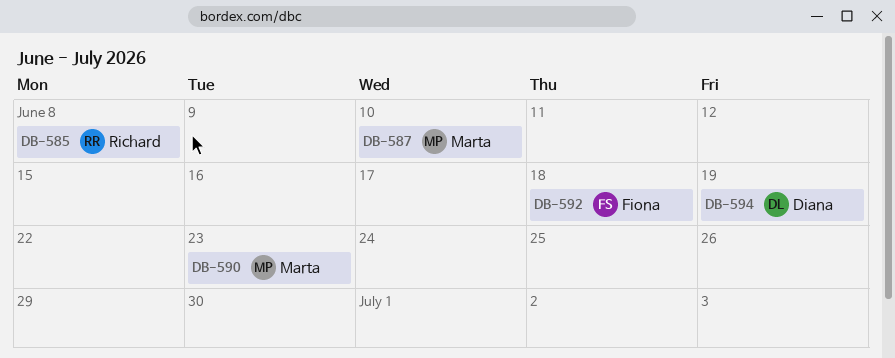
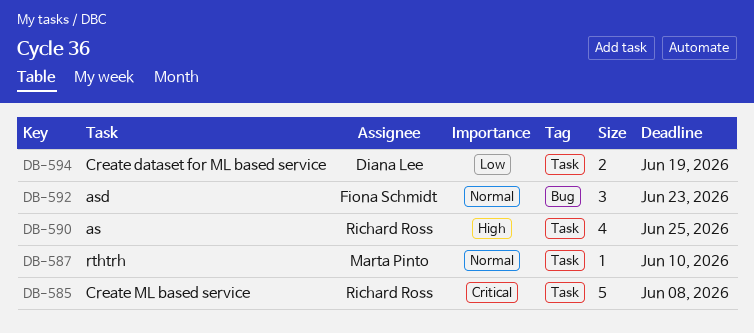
DB-590, owner: Marta Pinto -> Richard Ross
DB-590, due: Jun 23 -> Jun 25
DB-592, due: Jun 18 -> Jun 23

